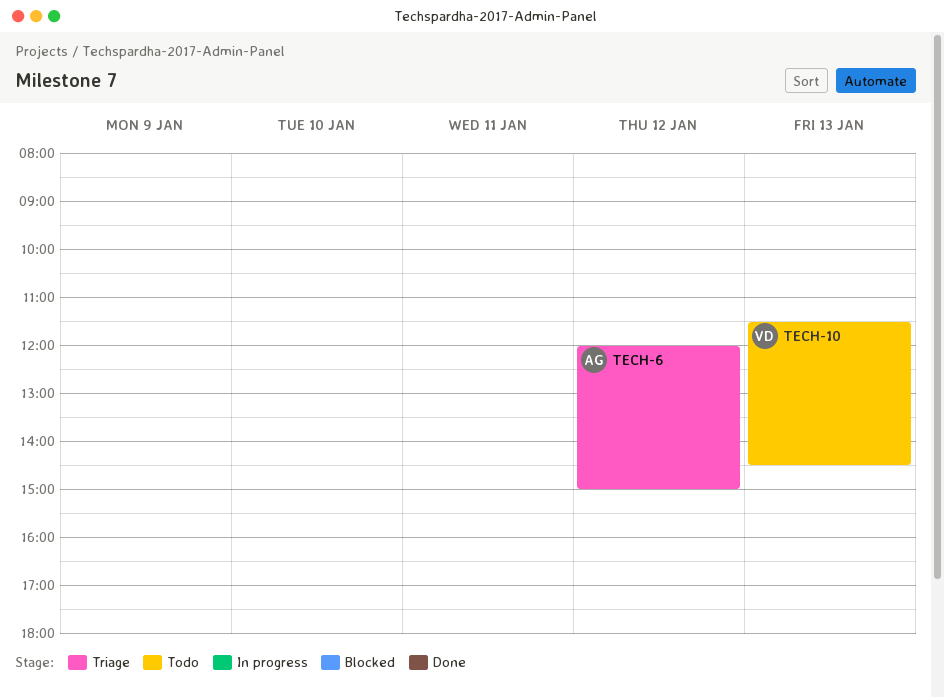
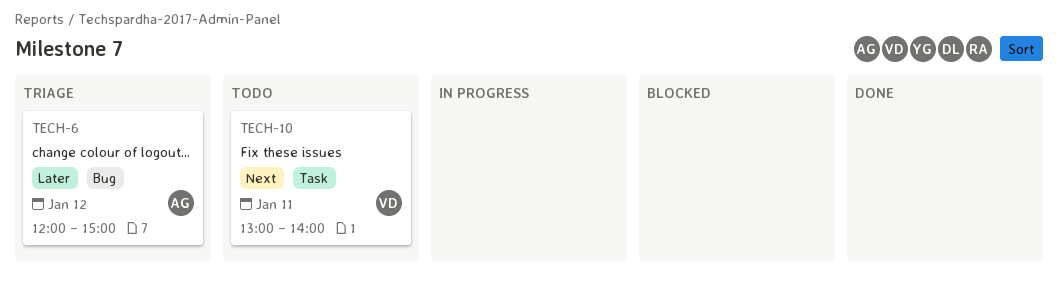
TECH-10, day: Jan 13 -> Jan 11
TECH-10, begins: 11:30 -> 13:00
TECH-10, ends: 14:30 -> 14:00

